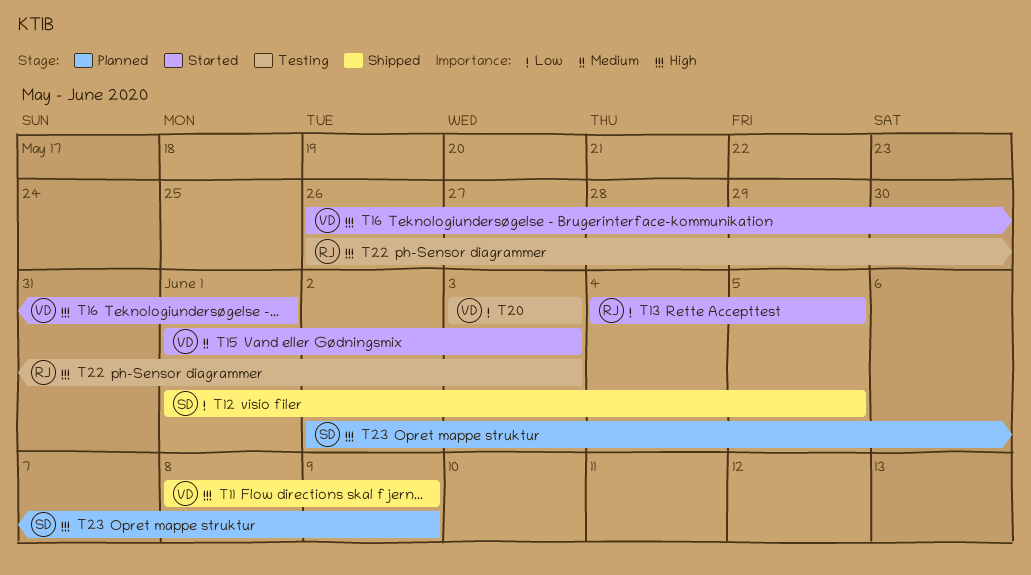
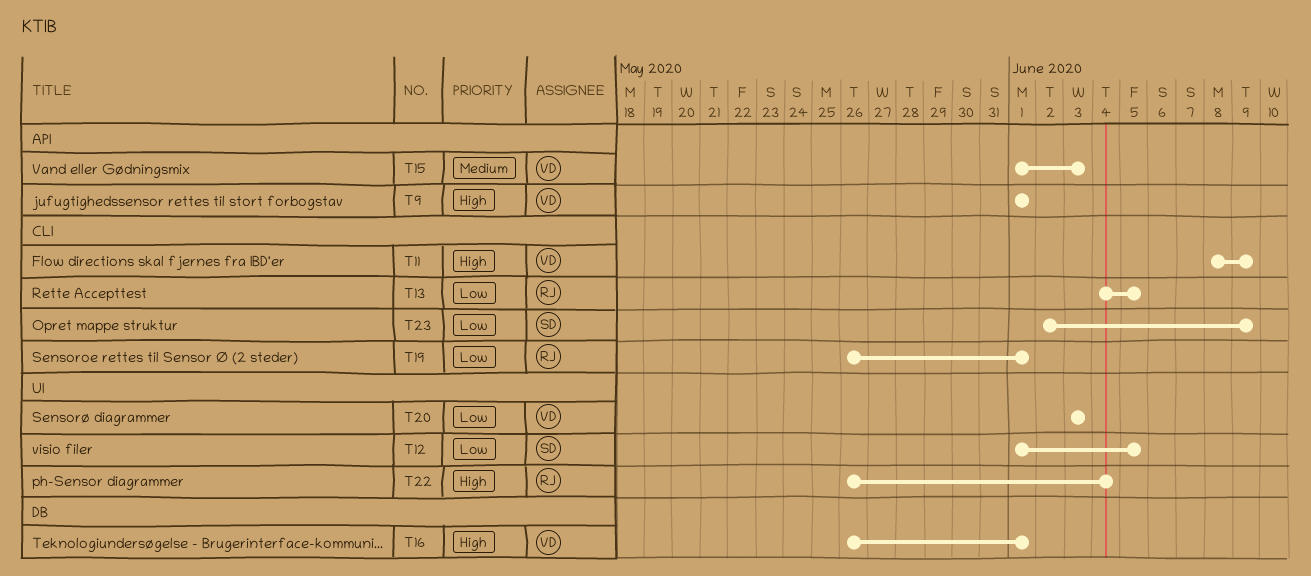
T9: none -> present
T19: none -> present
T22, due: Jun 3 -> Jun 4
T23, priority: High -> Low

